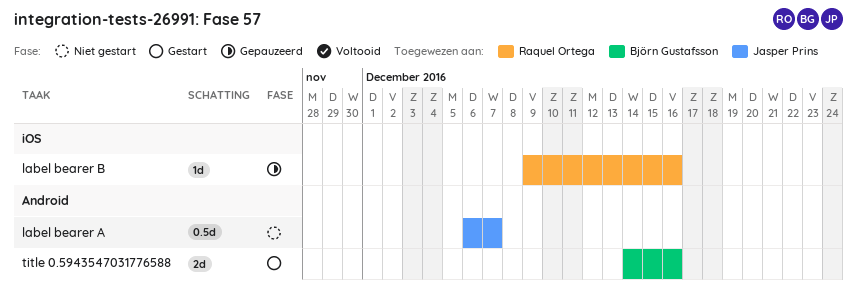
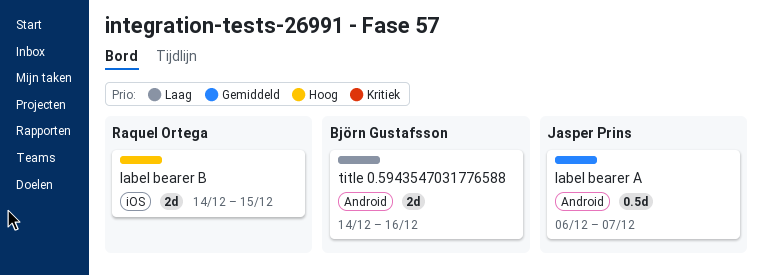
label bearer B, estimate: 1d -> 2d
label bearer B, start: Dec 9 -> Dec 14
label bearer B, due: Dec 16 -> Dec 15

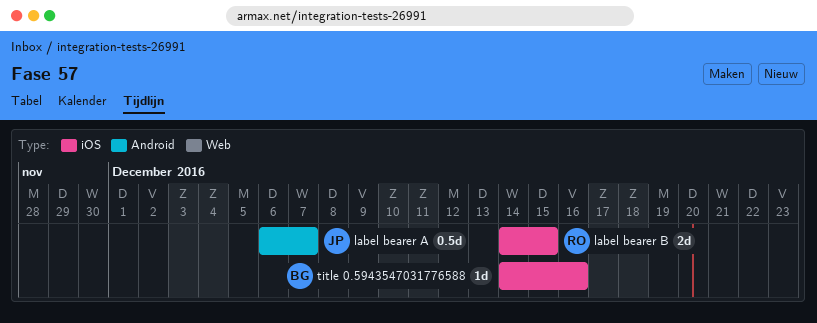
title 0.5943547031776588, label: Android -> iOS
title 0.5943547031776588, estimate: 2d -> 1d

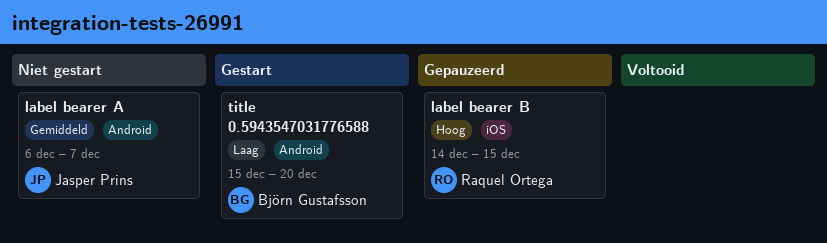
title 0.5943547031776588, label: iOS -> Android
title 0.5943547031776588, start: Dec 14 -> Dec 15
title 0.5943547031776588, due: Dec 16 -> Dec 20

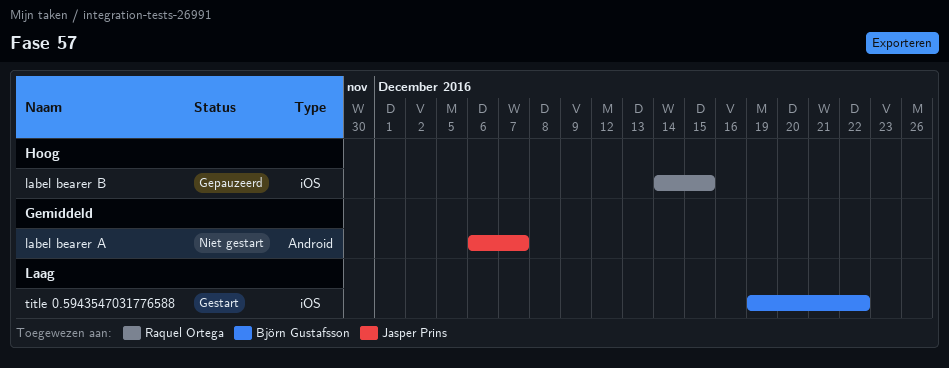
title 0.5943547031776588, label: Android -> iOS
title 0.5943547031776588, start: Dec 15 -> Dec 19
title 0.5943547031776588, due: Dec 20 -> Dec 22

